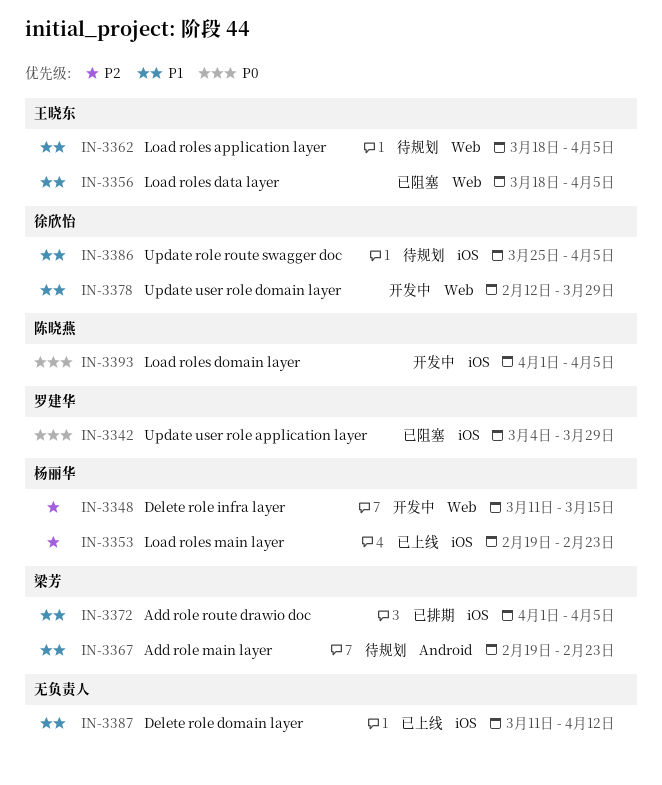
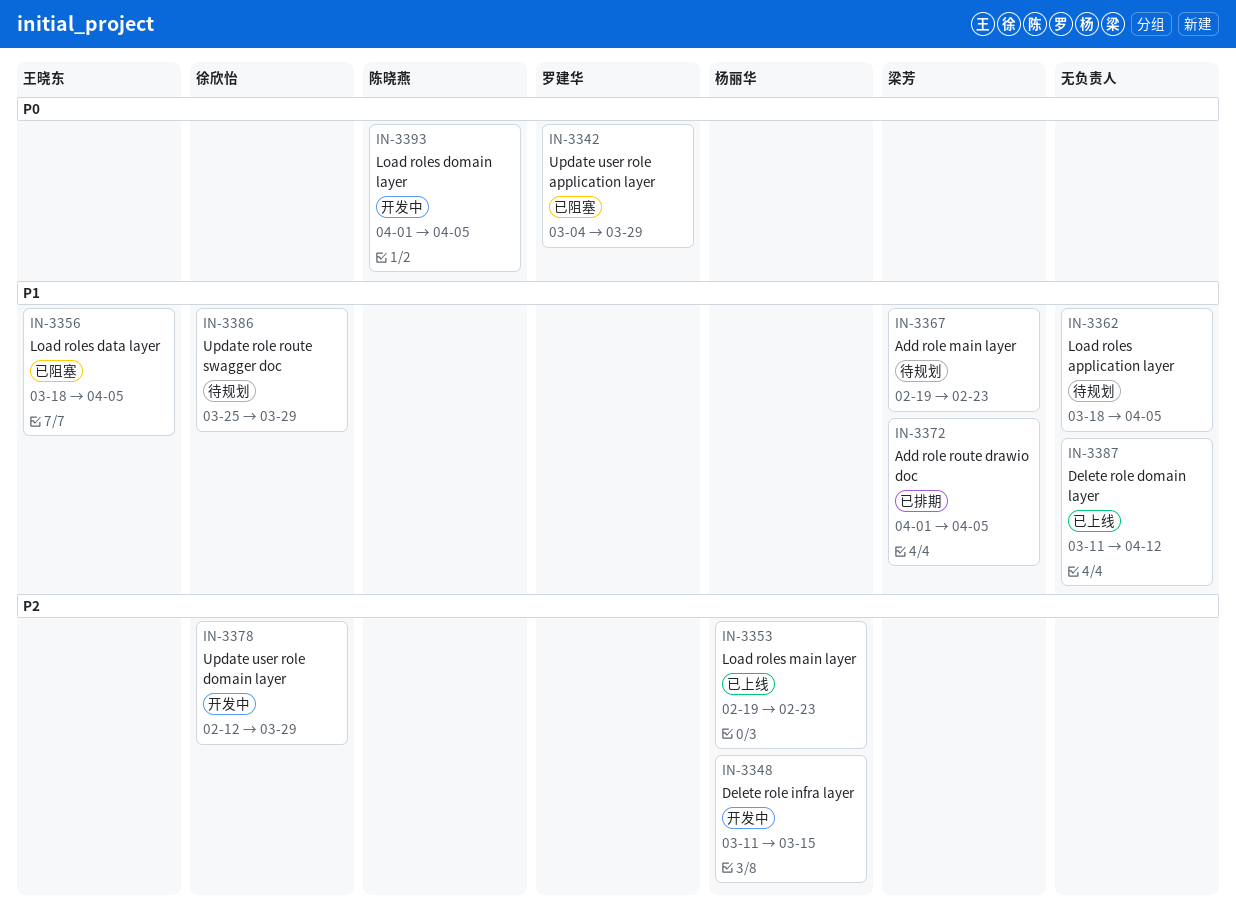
IN-3362, owner: 王晓东 -> none
IN-3378, priority: P1 -> P2
IN-3386, due: Apr 5 -> Mar 29

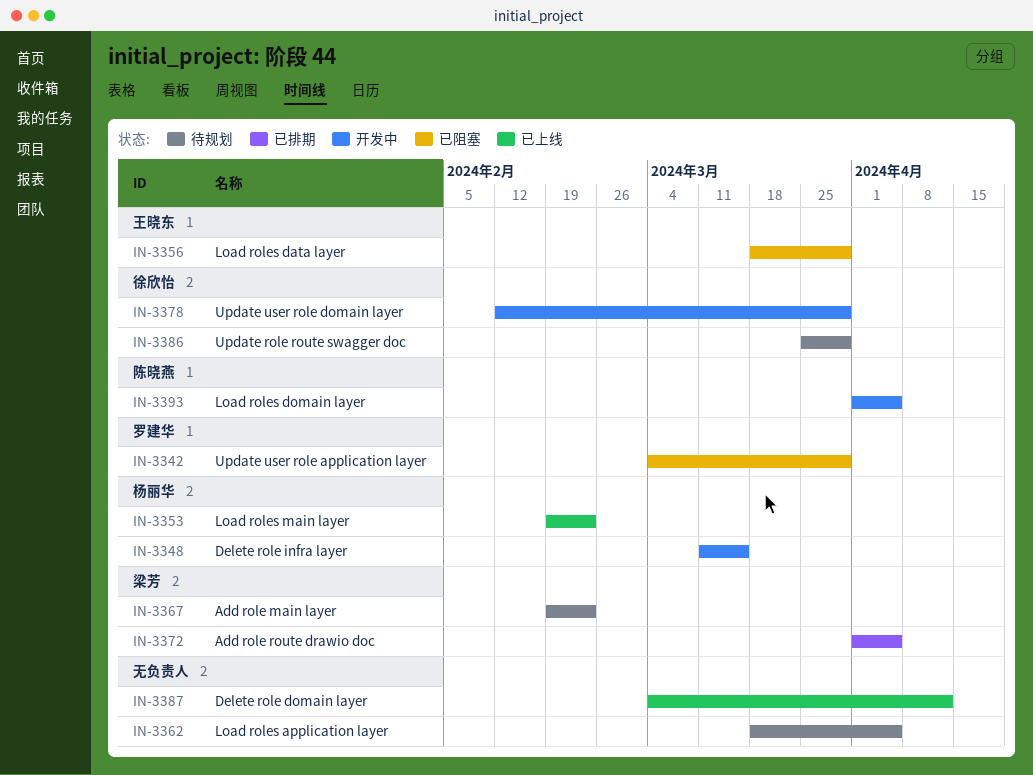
IN-3356, due: Apr 5 -> Mar 29
IN-3387, start: Mar 11 -> Mar 4

